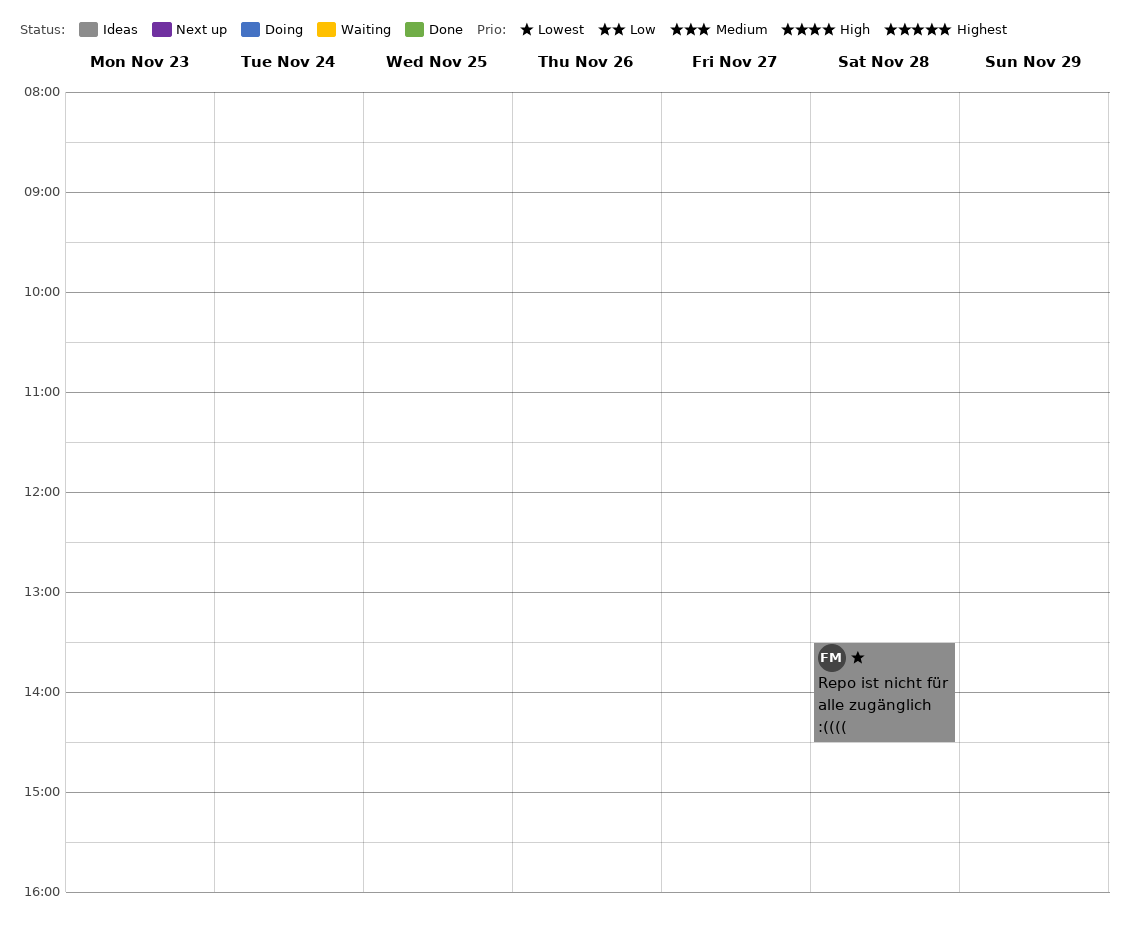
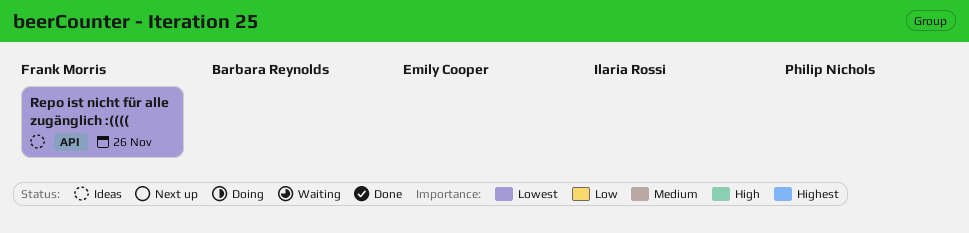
Repo ist nicht für alle zugänglich :((((, day: Nov 28 -> Nov 26

